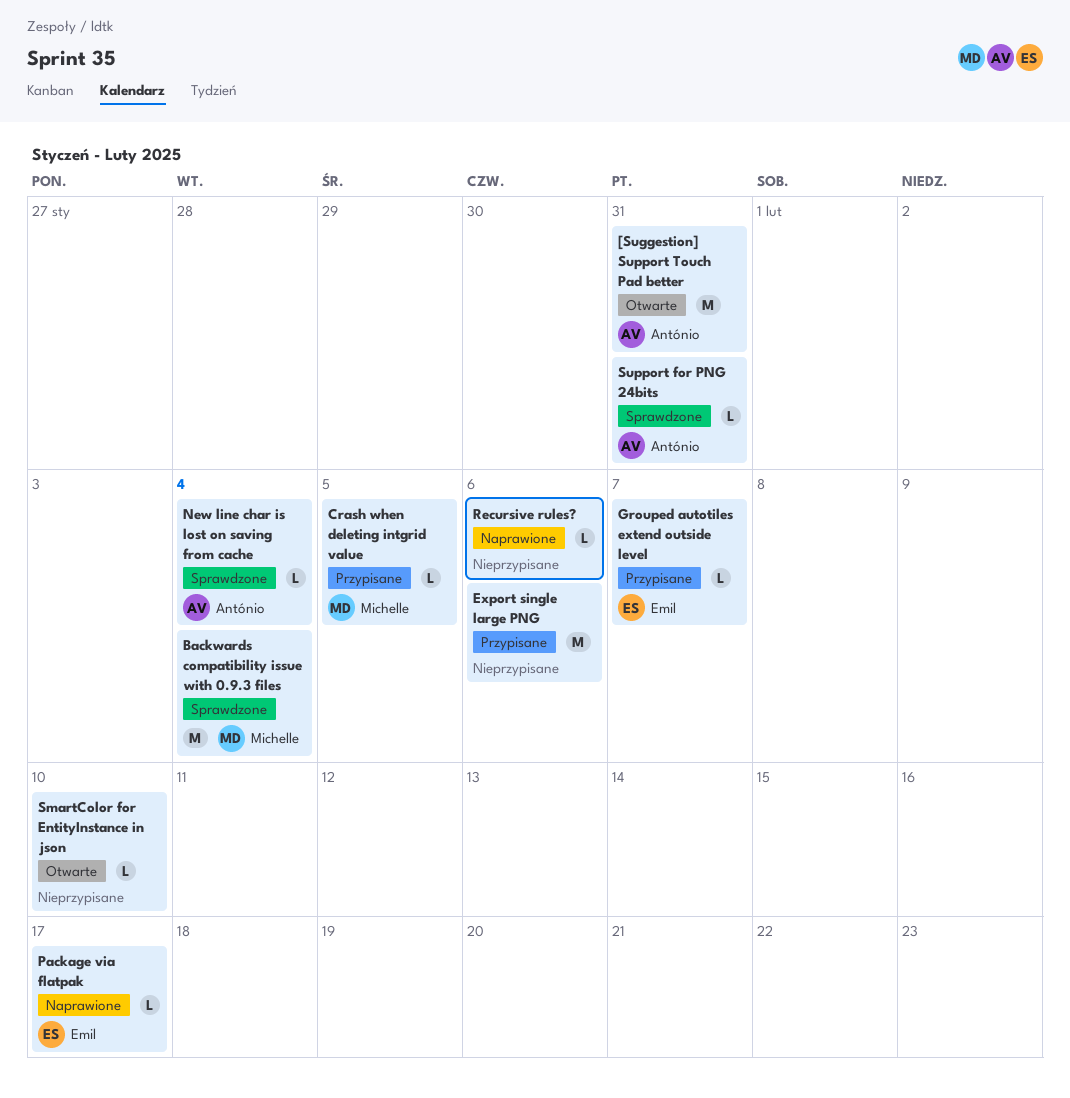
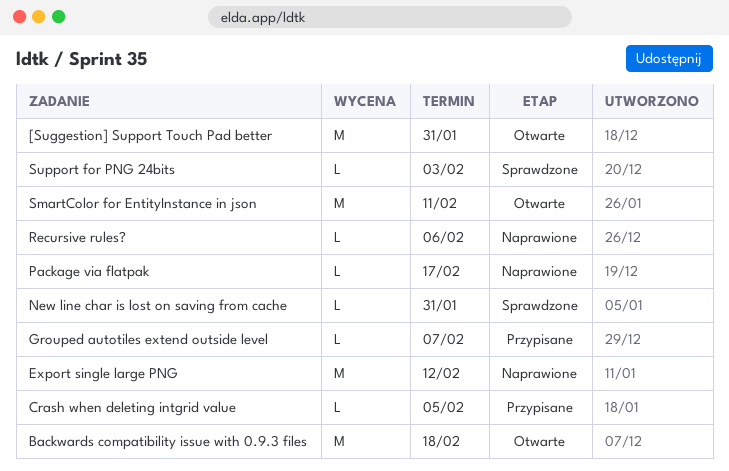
Backwards compatibility issue with 0.9.3 files, status: Sprawdzone -> Otwarte
Backwards compatibility issue with 0.9.3 files, due: Feb 4 -> Feb 18
Export single large PNG, status: Przypisane -> Naprawione
Export single large PNG, due: Feb 6 -> Feb 12
New line char is lost on saving from cache, due: Feb 4 -> Jan 31
SmartColor for EntityInstance in json, estimate: L -> M
SmartColor for EntityInstance in json, due: Feb 10 -> Feb 11
Support for PNG 24bits, due: Jan 31 -> Feb 3

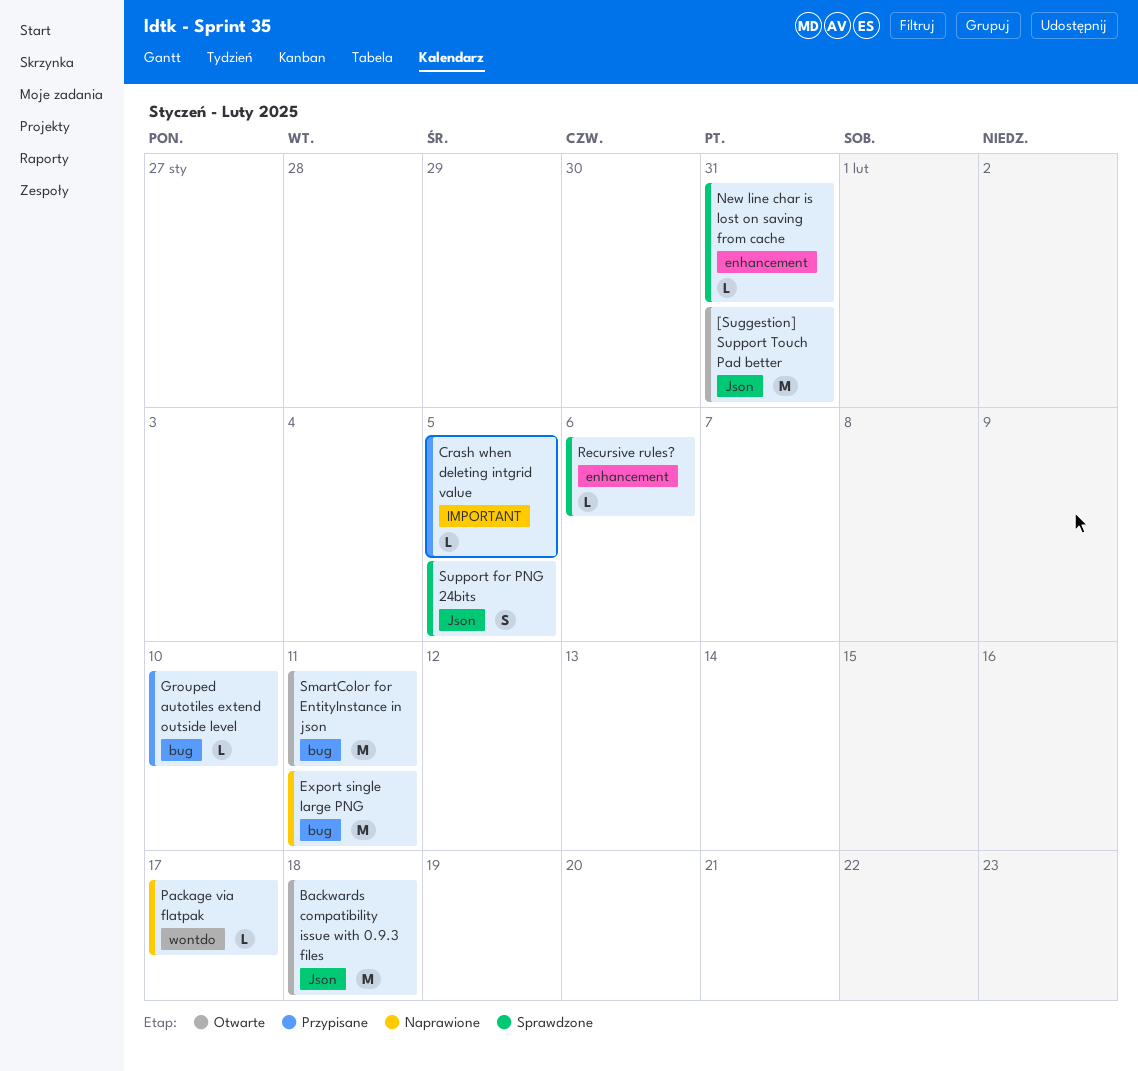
Export single large PNG, due: Feb 12 -> Feb 11
Grouped autotiles extend outside level, due: Feb 7 -> Feb 10
Recursive rules?, status: Naprawione -> Sprawdzone
Support for PNG 24bits, estimate: L -> S
Support for PNG 24bits, due: Feb 3 -> Feb 5

